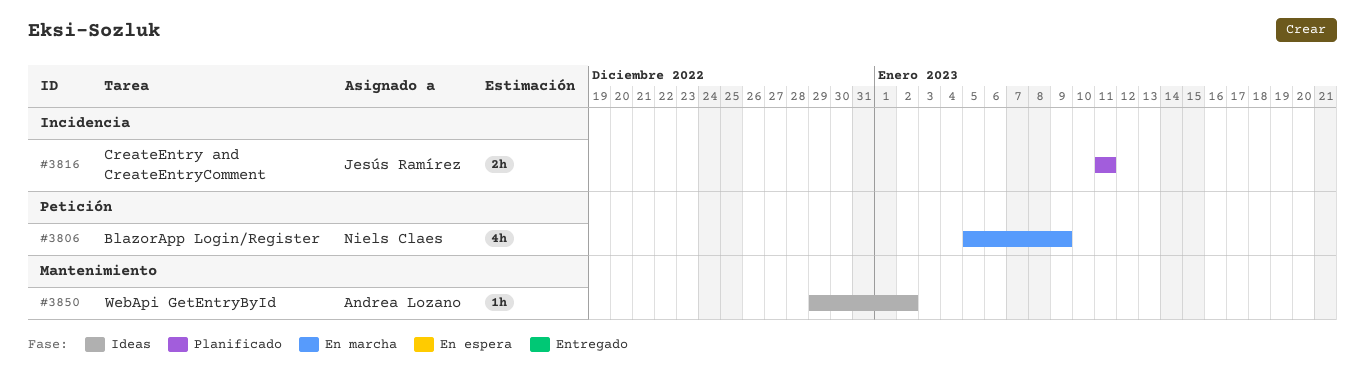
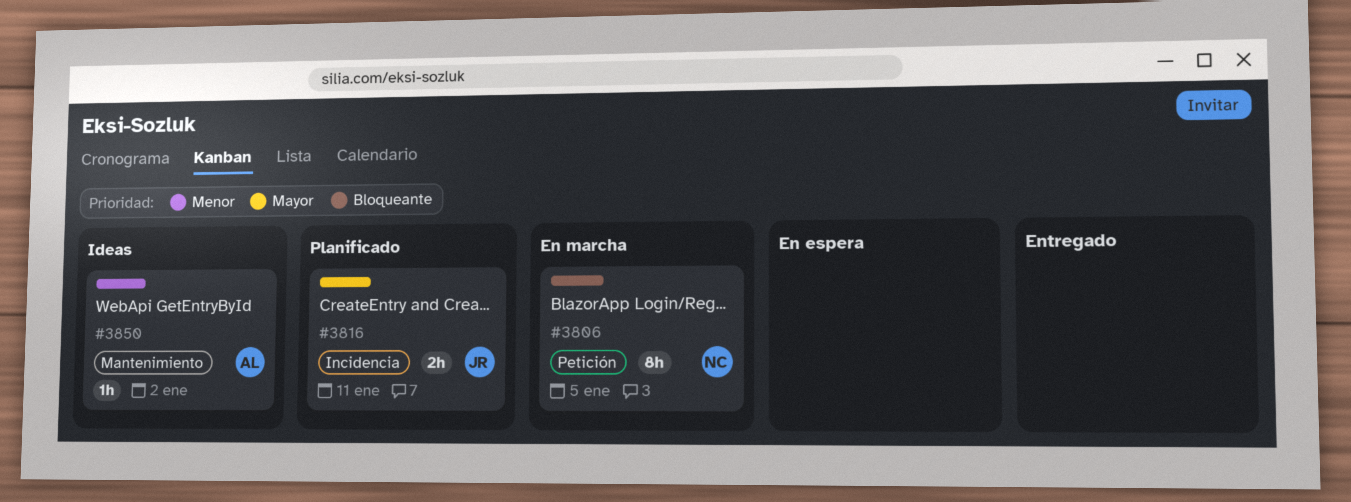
#3806, estimate: 4h -> 8h
#3806, due: Jan 9 -> Jan 5

